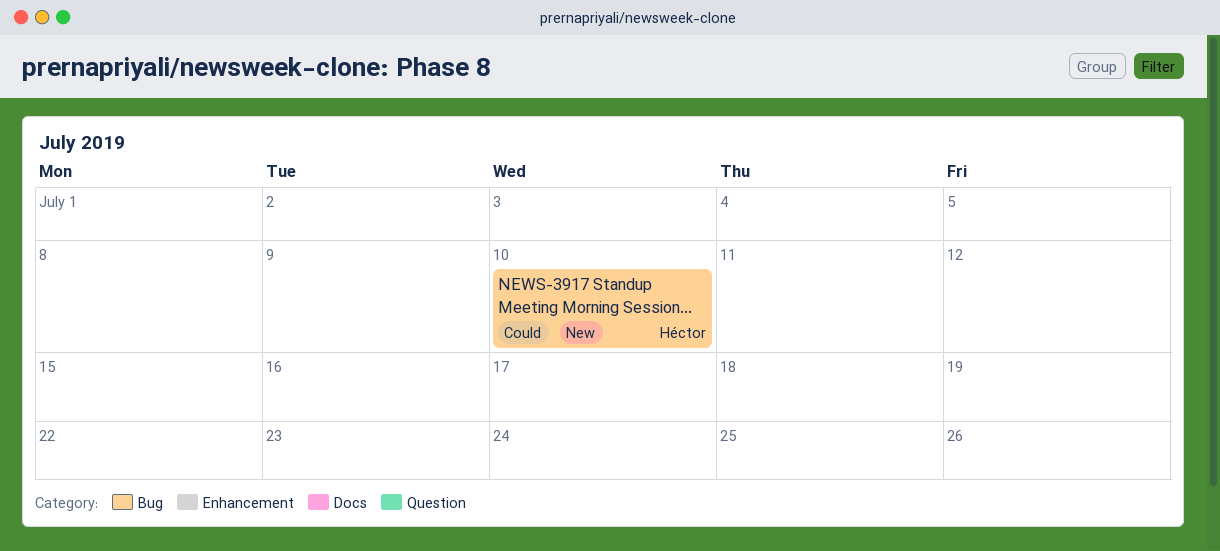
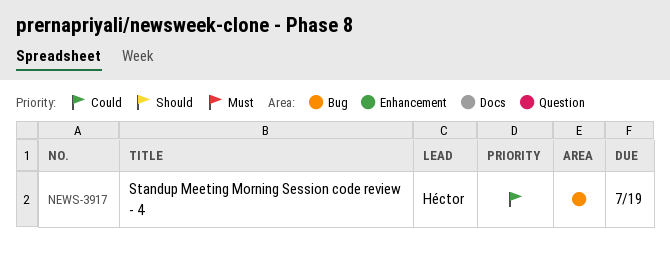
NEWS-3917, due: Jul 10 -> Jul 19

